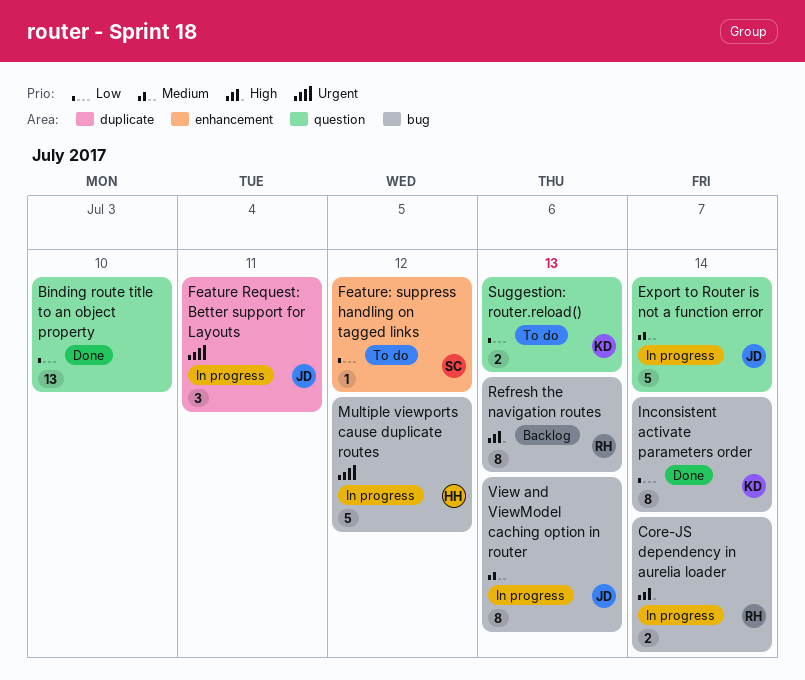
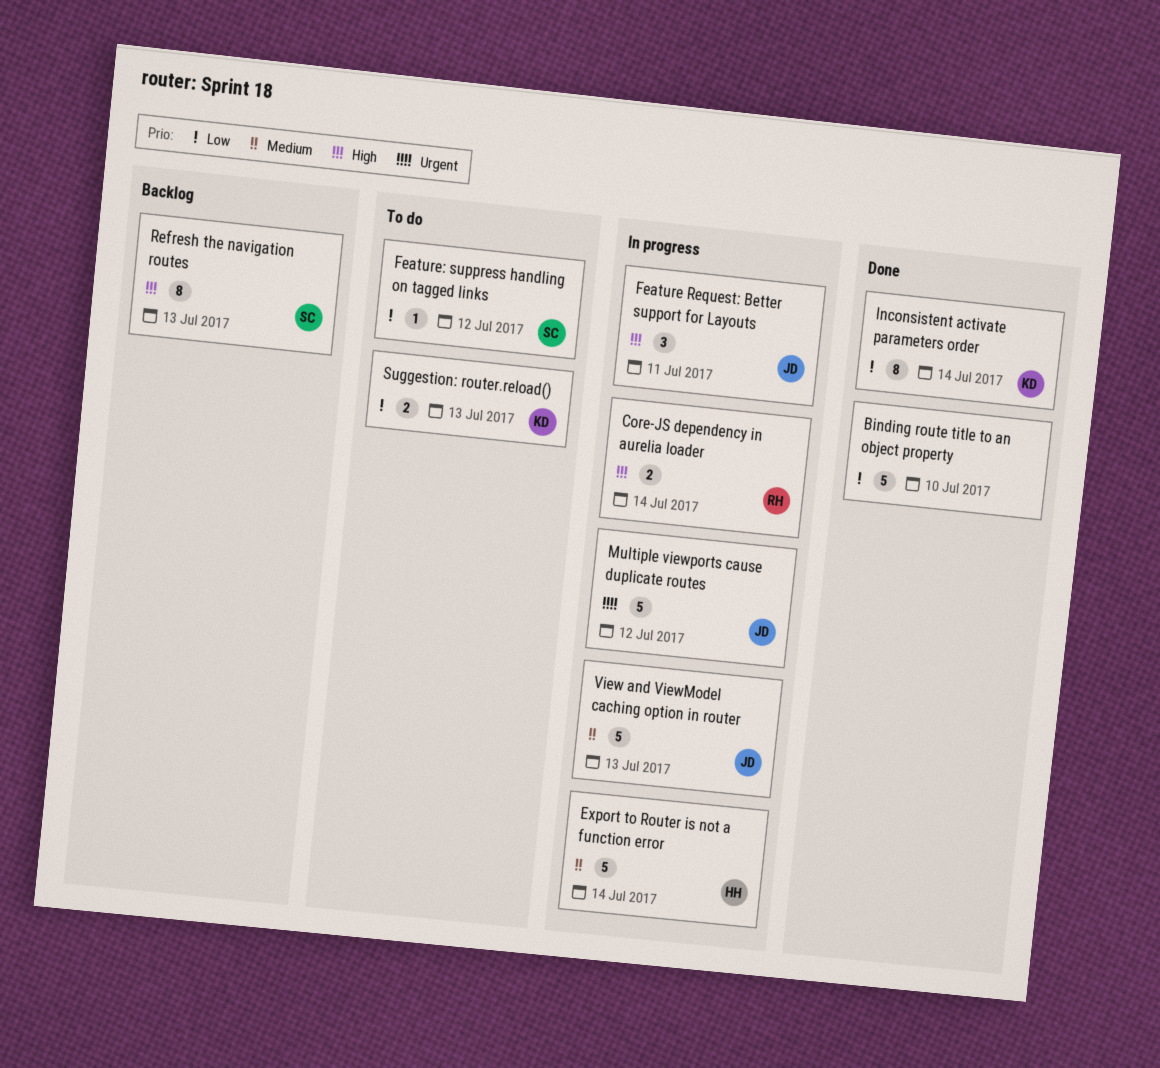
Binding route title to an object property, estimate: 13 -> 5
Export to Router is not a function error, owner: JD -> HH
Feature Request: Better support for Layouts, priority: Urgent -> High
Multiple viewports cause duplicate routes, owner: HH -> JD
Refresh the navigation routes, owner: RH -> SC
View and ViewModel caching option in router, estimate: 8 -> 5

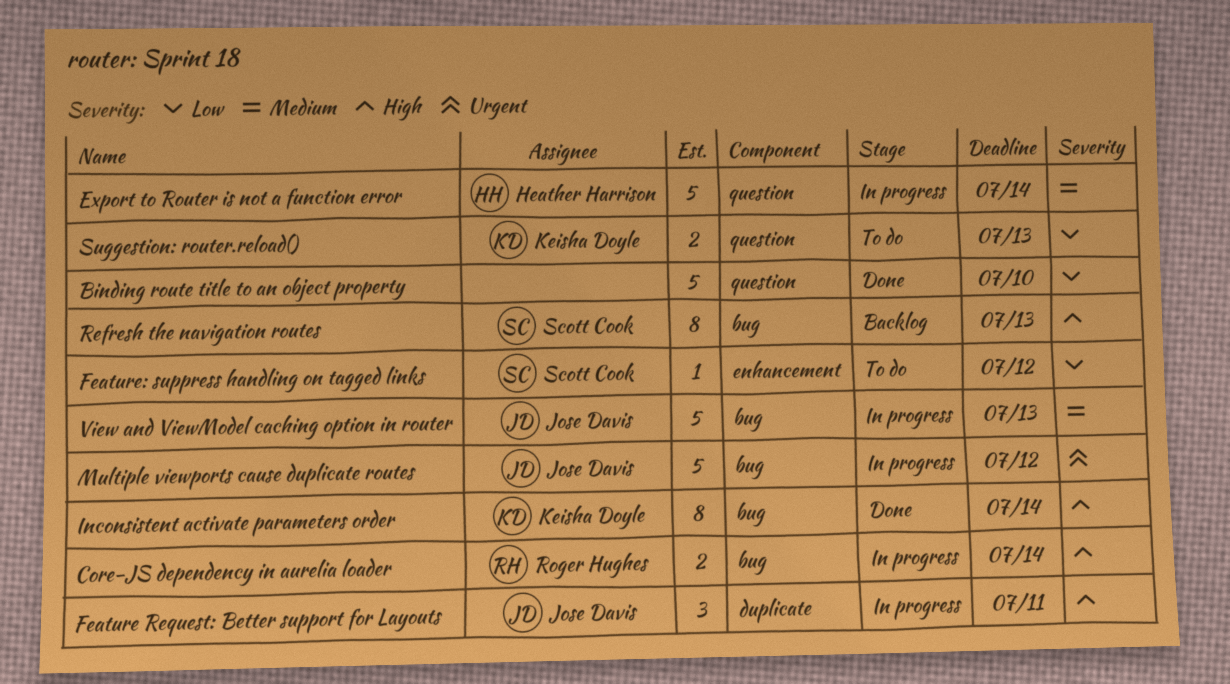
Inconsistent activate parameters order, priority: Low -> High

